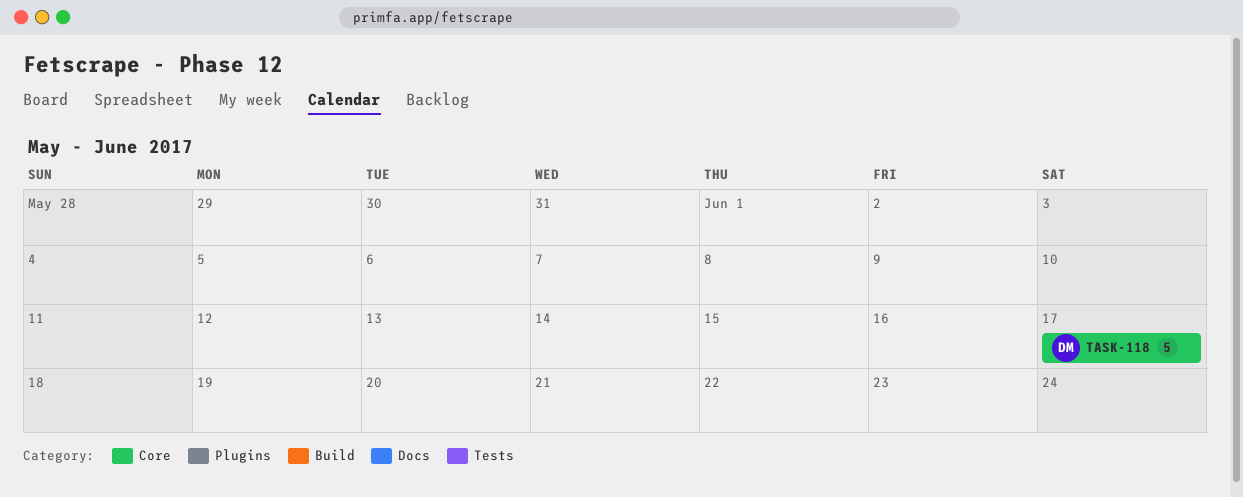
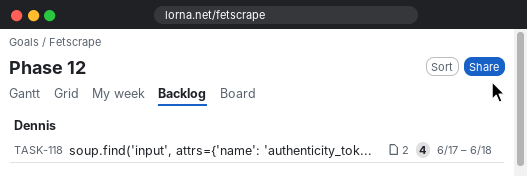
TASK-118, estimate: 5 -> 4
TASK-118, due: Jun 17 -> Jun 18

